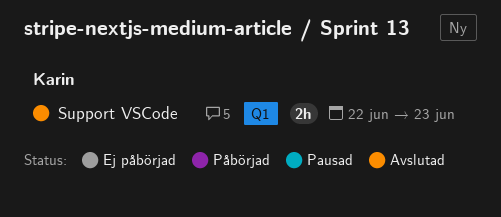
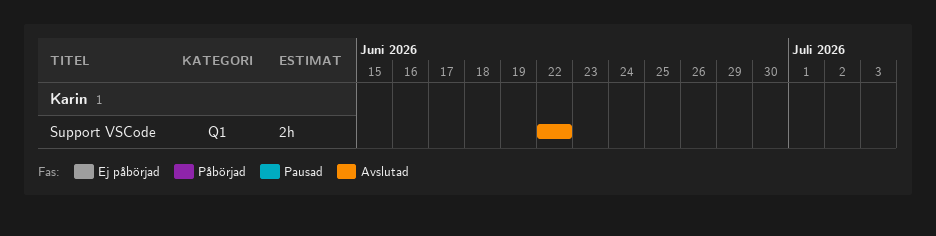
Support VSCode, due: Jun 23 -> Jun 22

